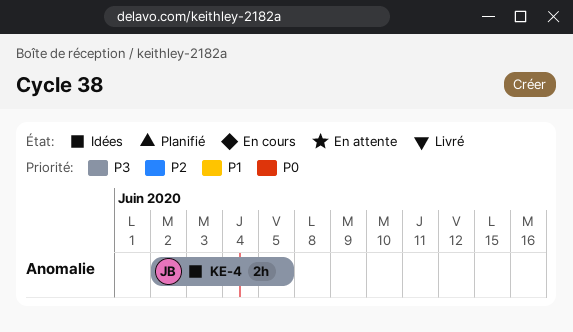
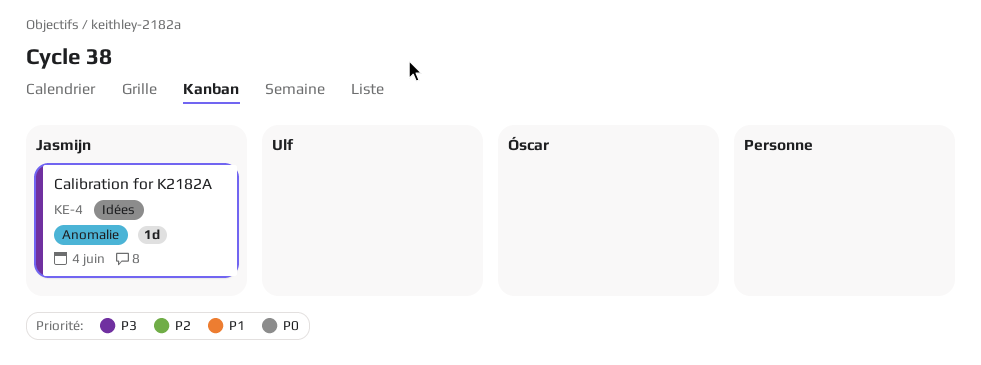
KE-4, estimate: 2h -> 1d
KE-4, due: Jun 5 -> Jun 4

